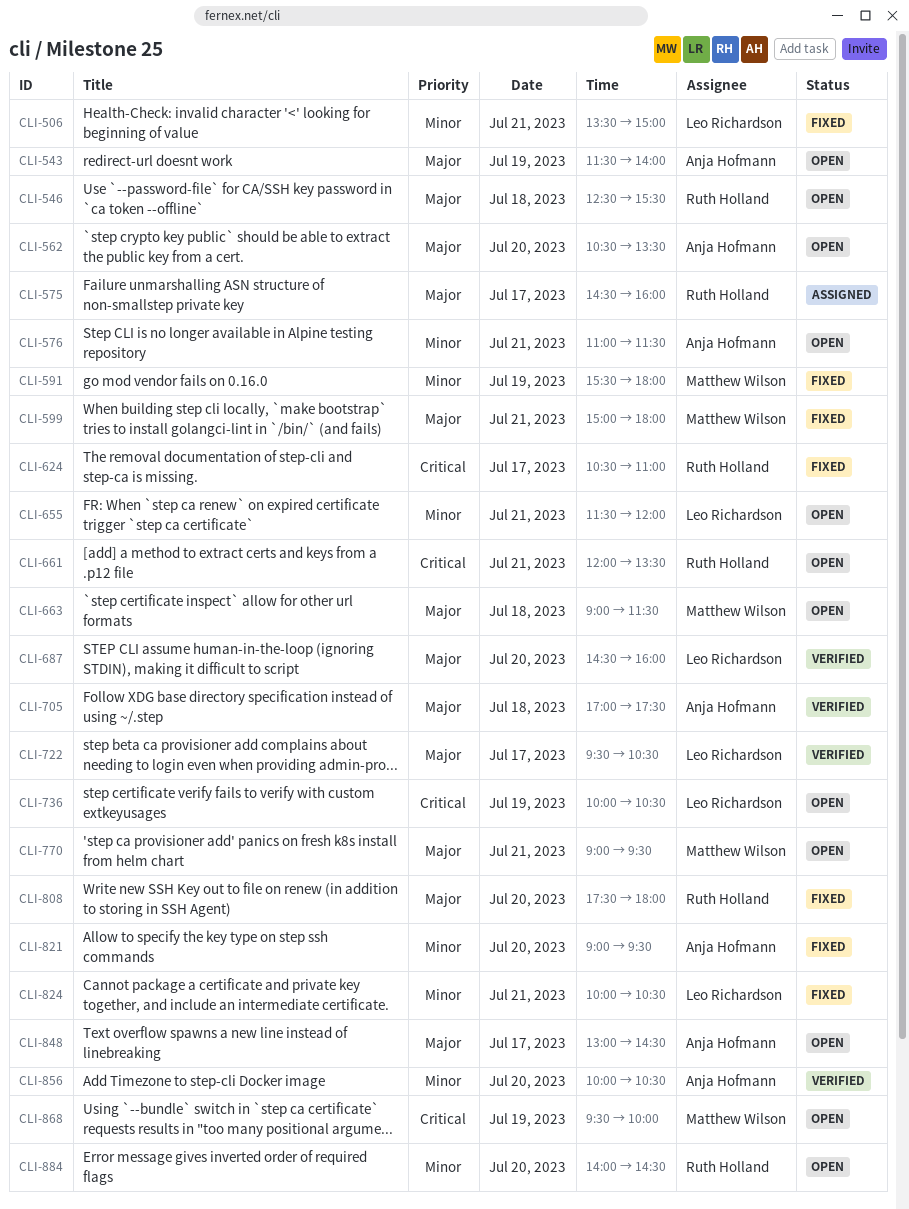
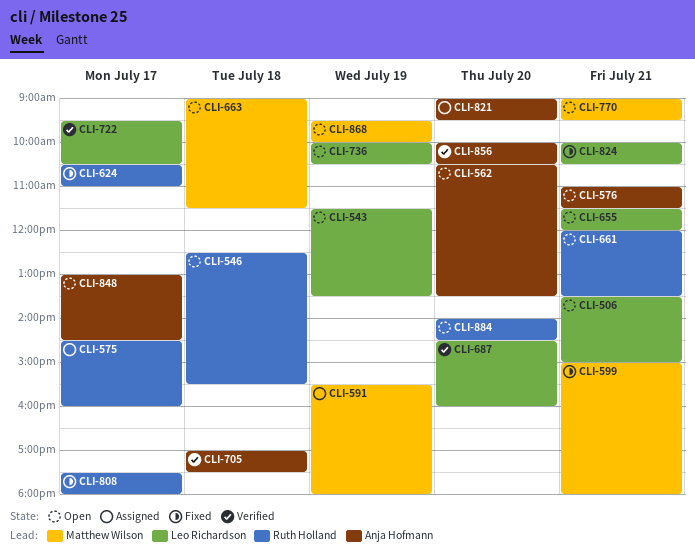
CLI-506, status: Fixed -> Open
CLI-543, owner: Anja Hofmann -> Leo Richardson
CLI-543, ends: 14:00 -> 13:30
CLI-591, status: Fixed -> Assigned
CLI-808, day: Jul 20 -> Jul 17
CLI-821, status: Fixed -> Assigned

